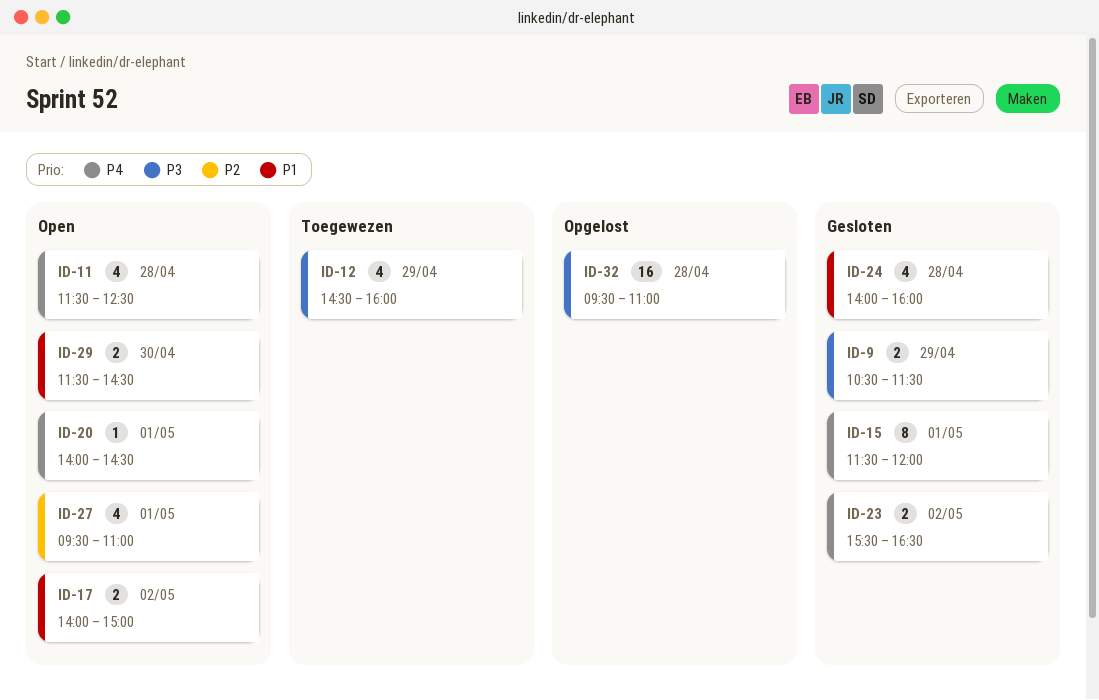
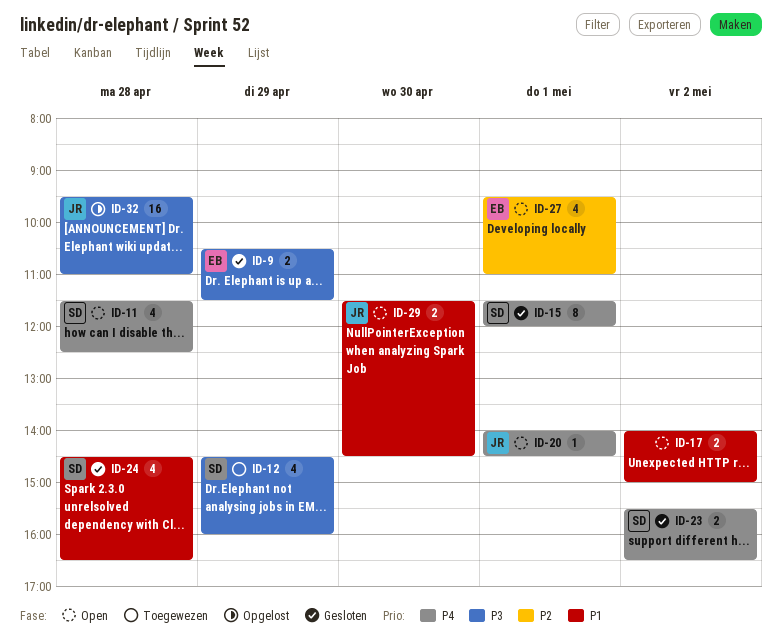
ID-24, begins: 14:00 -> 14:30
ID-24, ends: 16:00 -> 16:30

